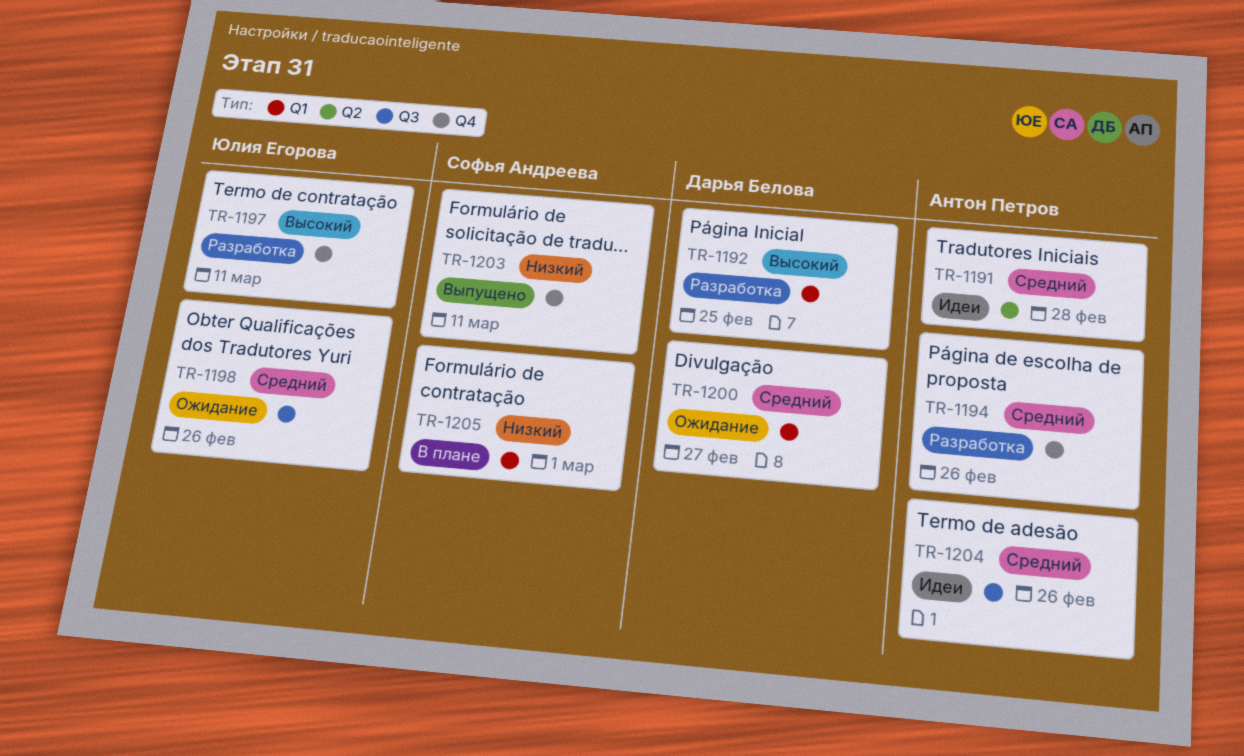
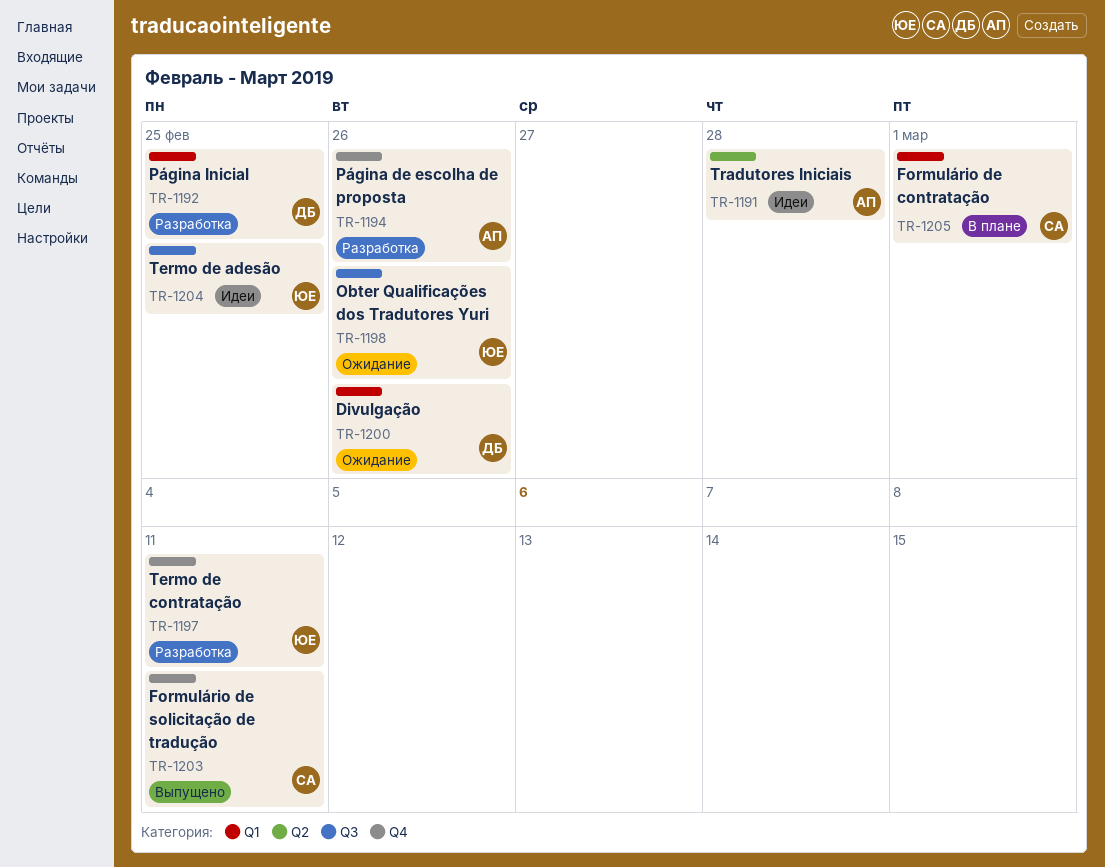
TR-1200, due: Feb 27 -> Feb 26
TR-1204, owner: Антон Петров -> Юлия Егорова
TR-1204, due: Feb 26 -> Feb 25

